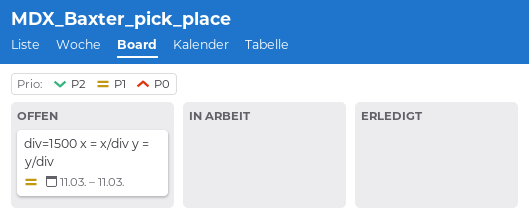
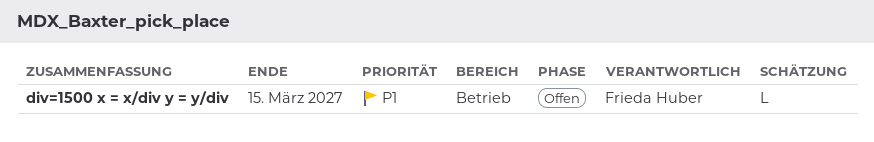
div=1500 x = x/div y = y/div, due: Mar 11 -> Mar 15

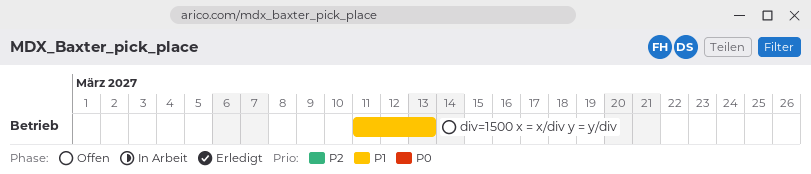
div=1500 x = x/div y = y/div, due: Mar 15 -> Mar 13

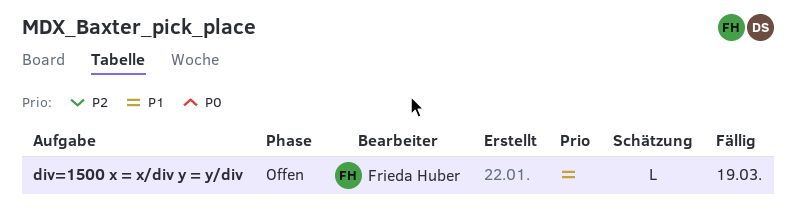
div=1500 x = x/div y = y/div, due: Mar 13 -> Mar 19

